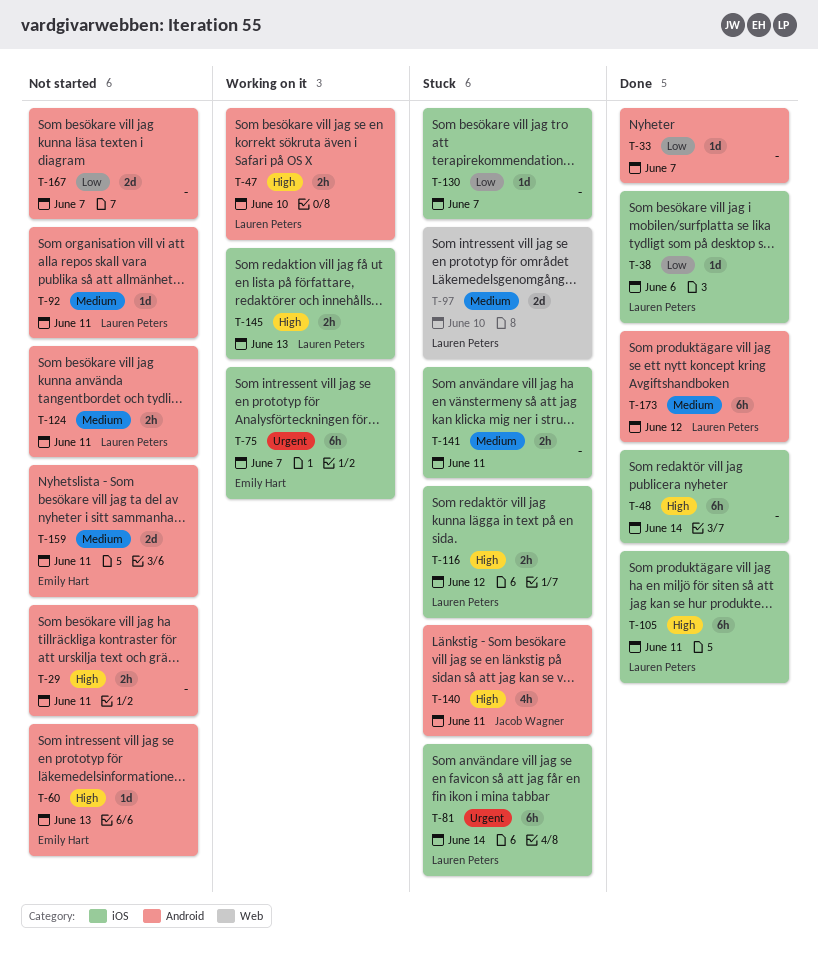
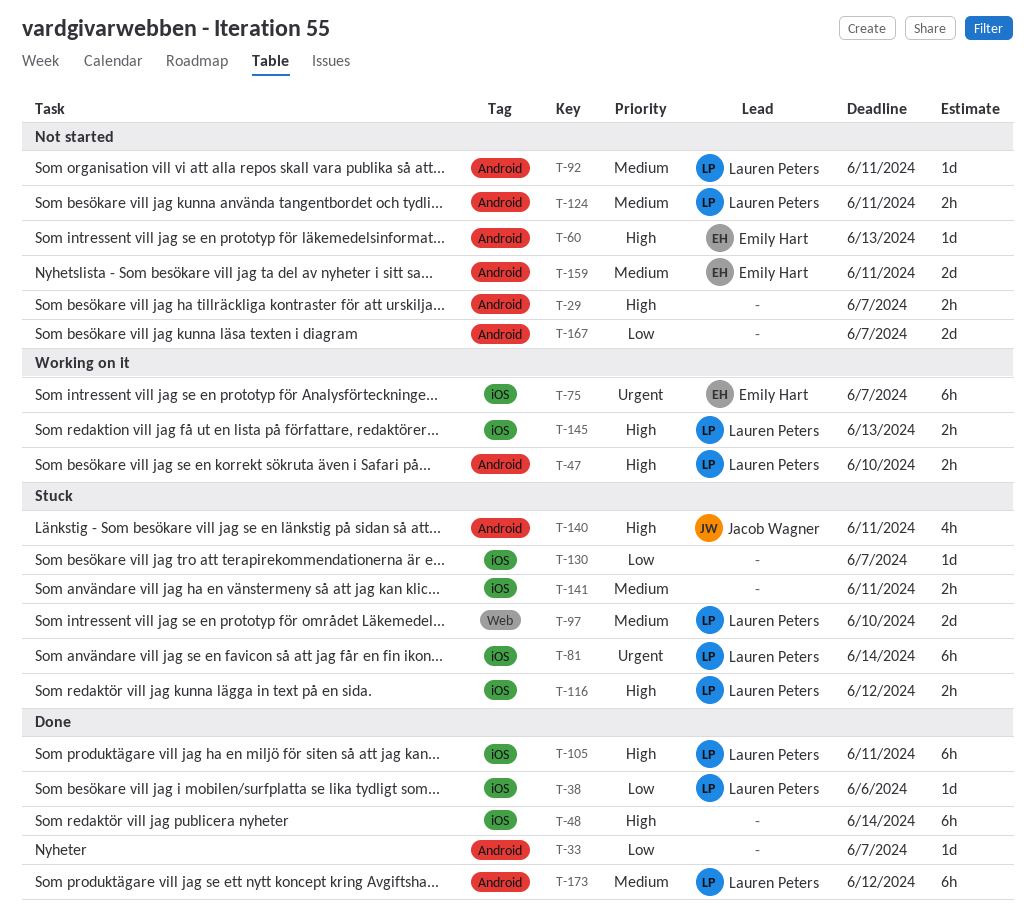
T-29, due: Jun 11 -> Jun 7

